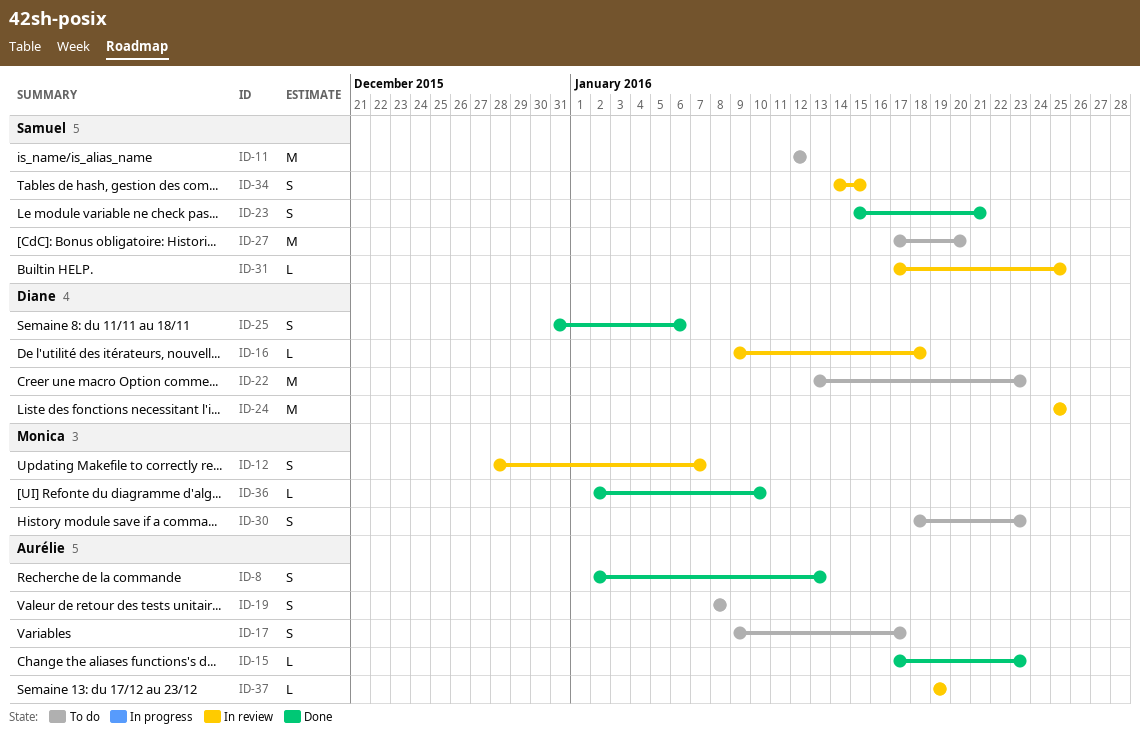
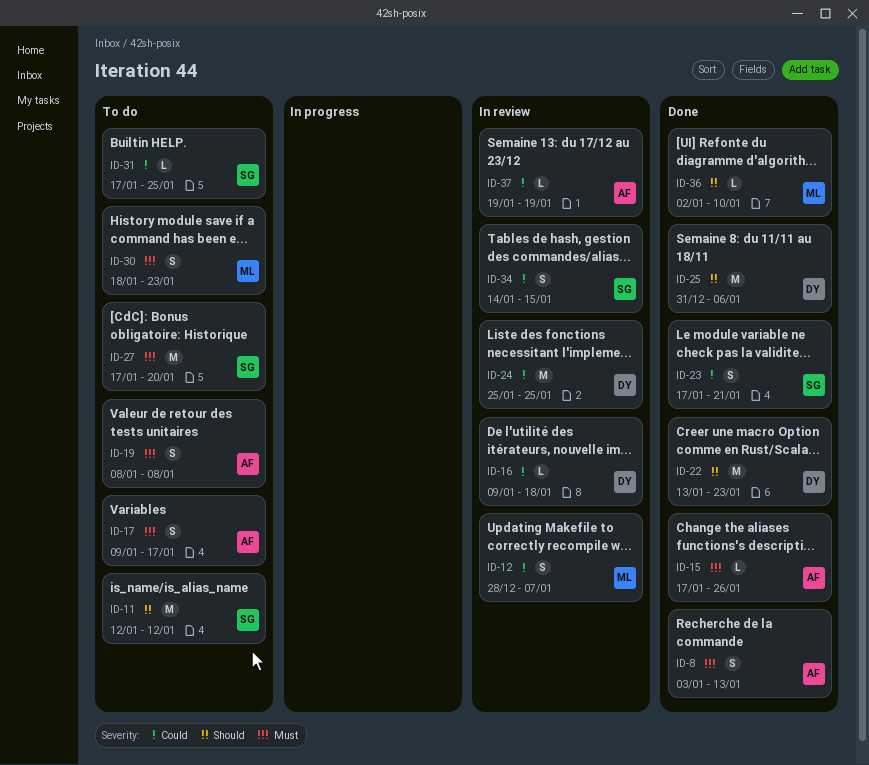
ID-8, start: Jan 2 -> Jan 3
ID-15, due: Jan 23 -> Jan 26
ID-22, status: To do -> Done
ID-23, start: Jan 15 -> Jan 17
ID-25, estimate: S -> M
ID-31, status: In review -> To do

